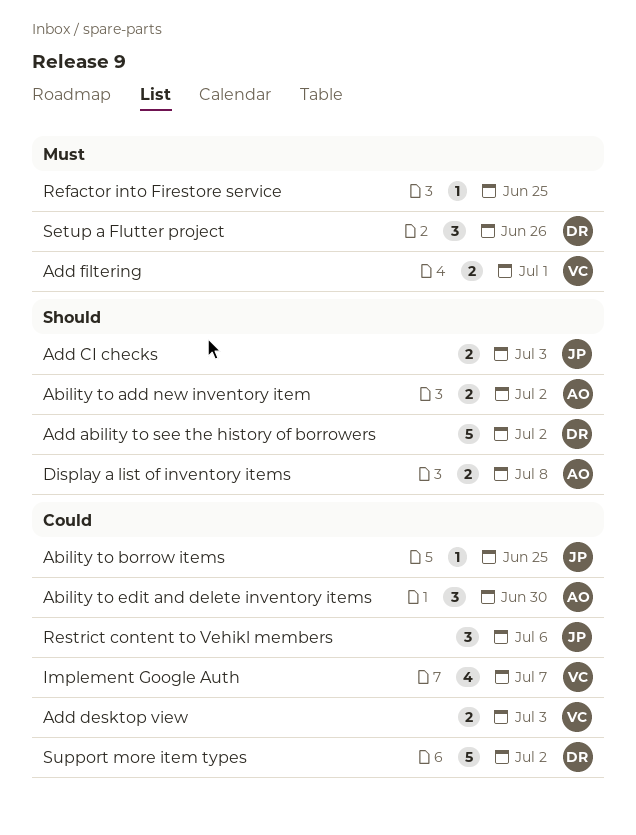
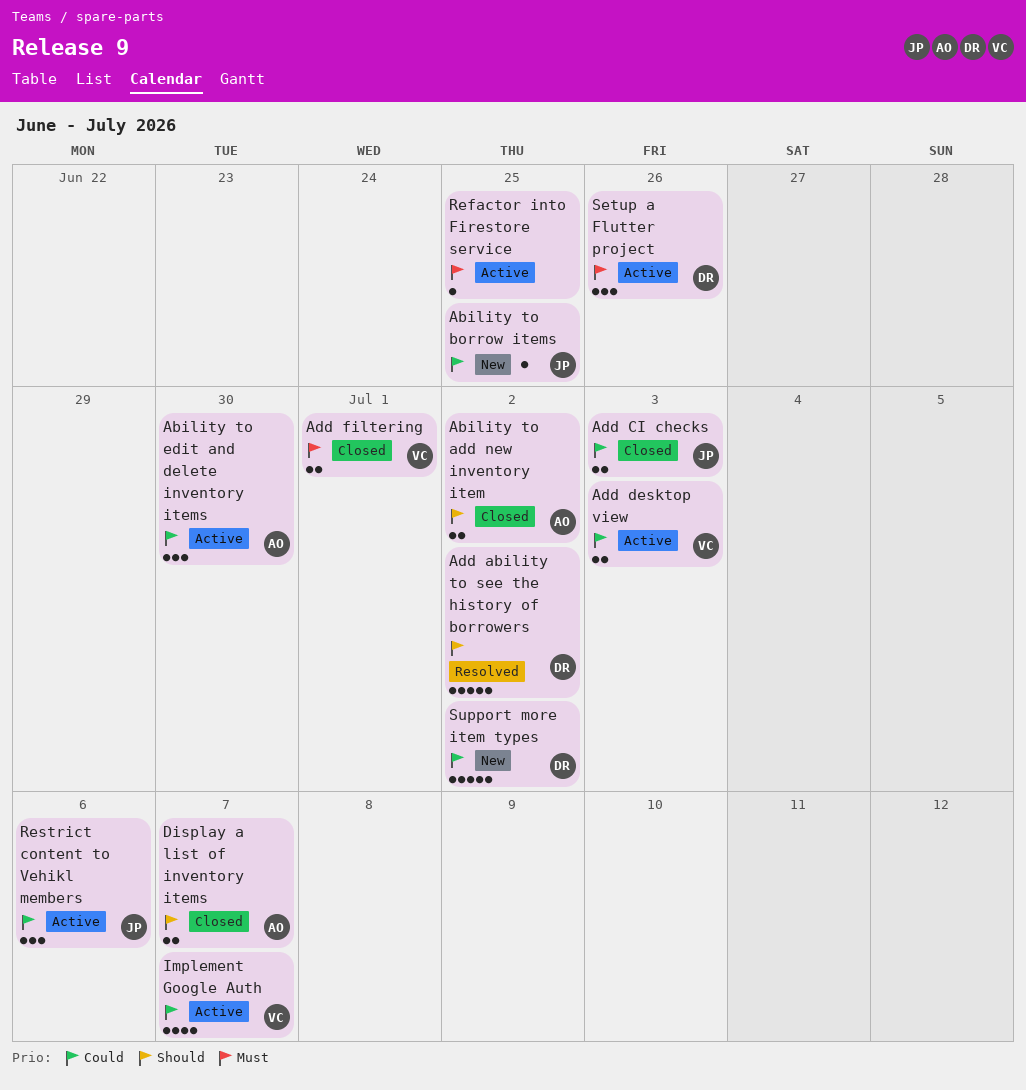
Add CI checks, priority: Should -> Could
Display a list of inventory items, due: Jul 8 -> Jul 7

